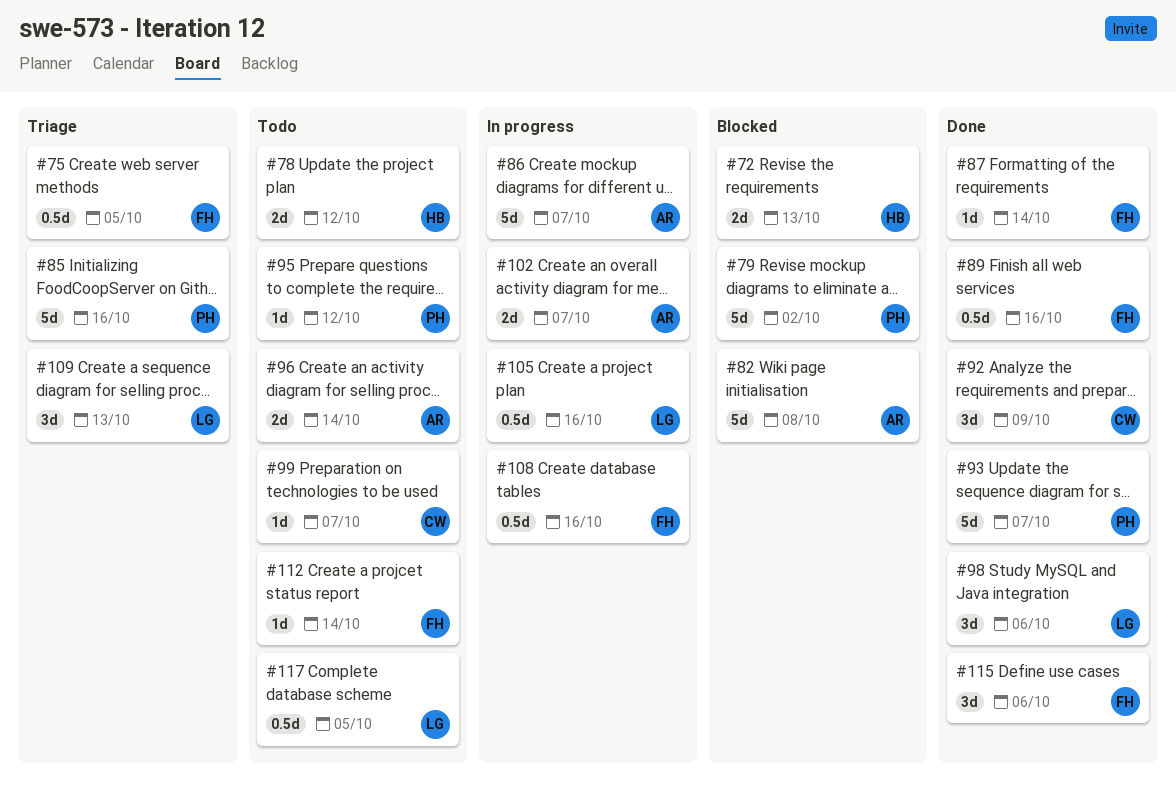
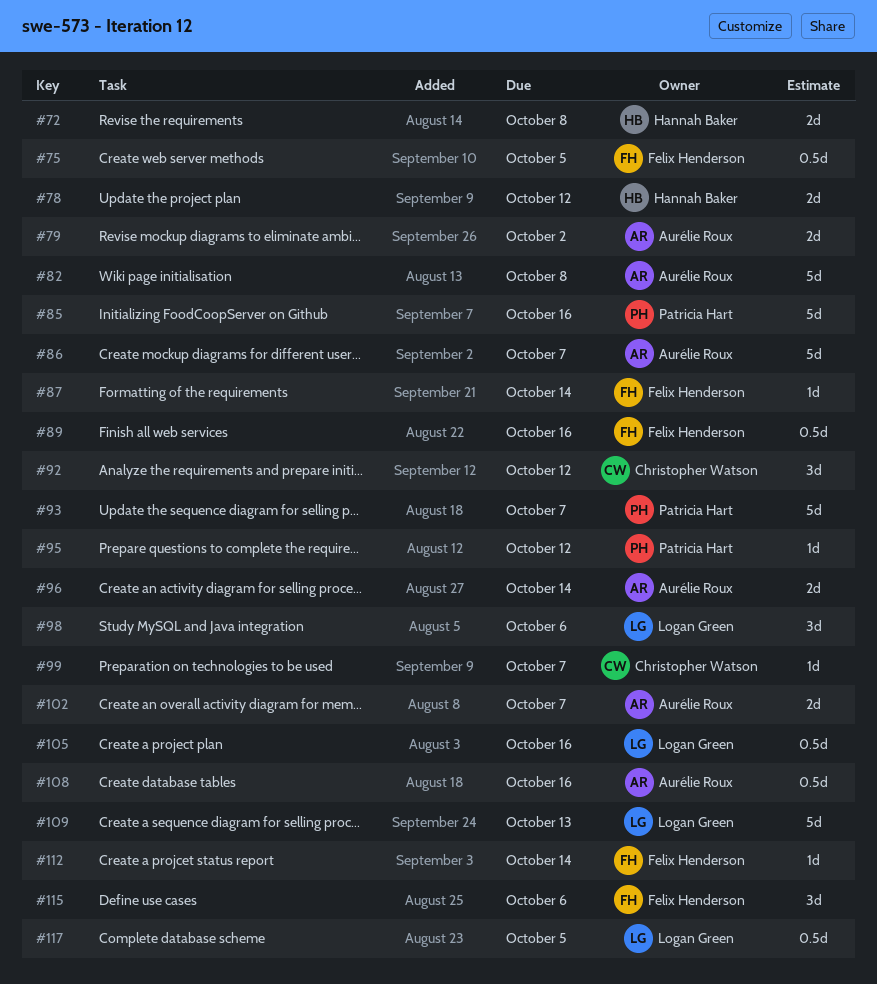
#72, due: Oct 13 -> Oct 8
#79, owner: Patricia Hart -> Aurélie Roux
#79, estimate: 5d -> 2d
#92, due: Oct 9 -> Oct 12
#108, owner: Felix Henderson -> Aurélie Roux
#109, estimate: 3d -> 5d

